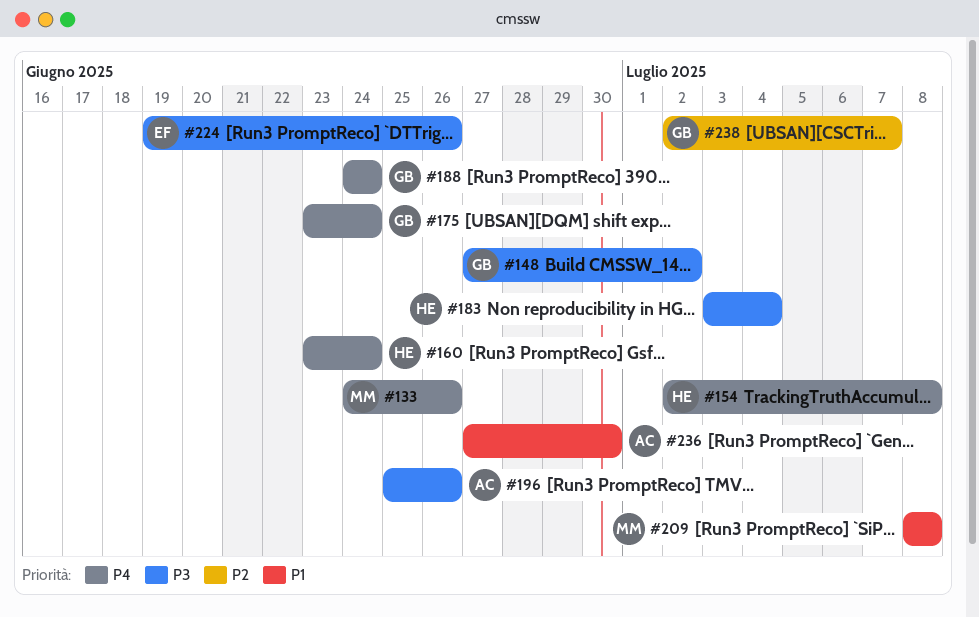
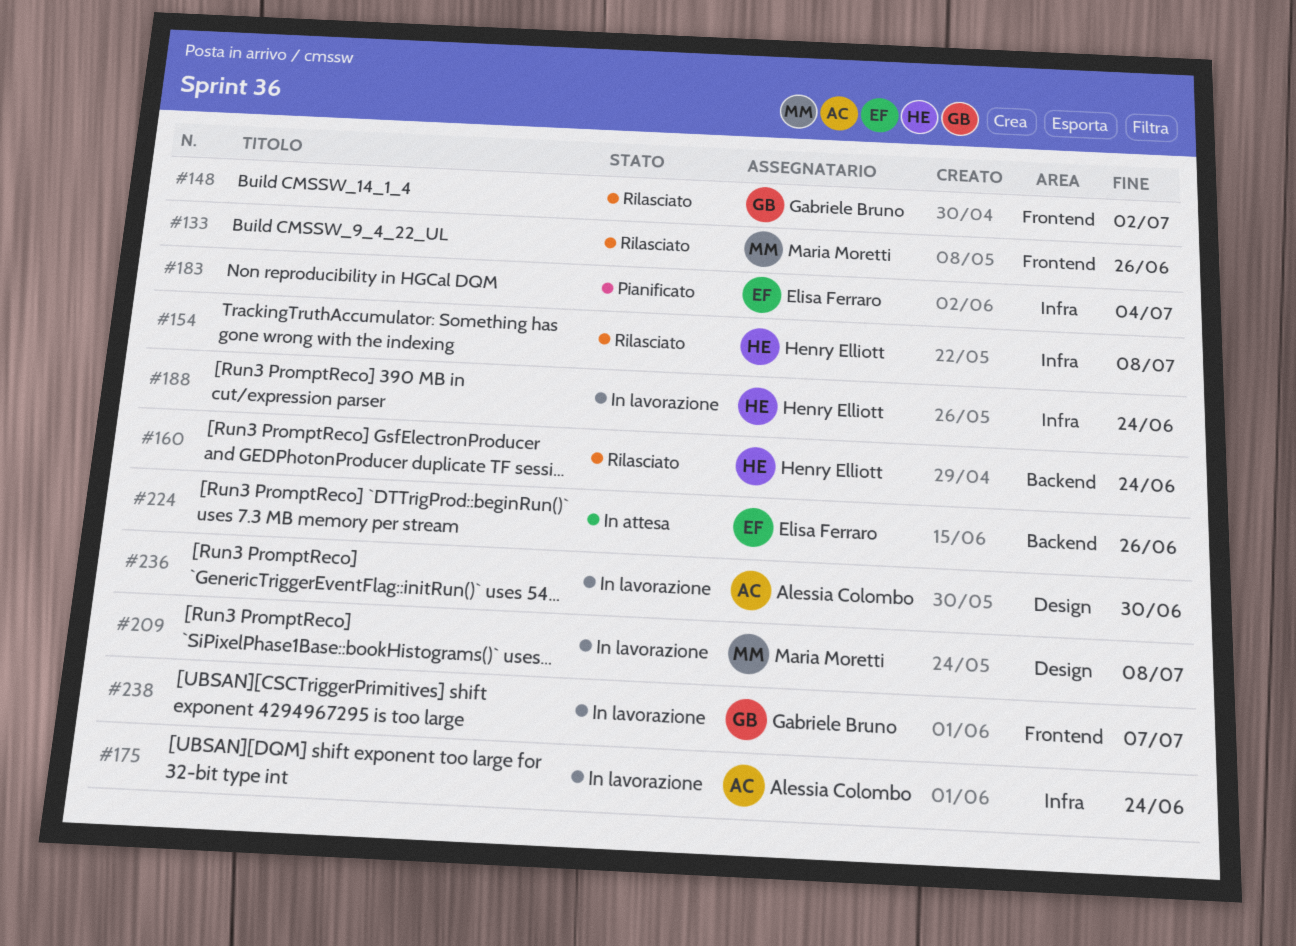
#175, owner: Gabriele Bruno -> Alessia Colombo
#183, owner: Henry Elliott -> Elisa Ferraro
#188, owner: Gabriele Bruno -> Henry Elliott
#196: present -> none

